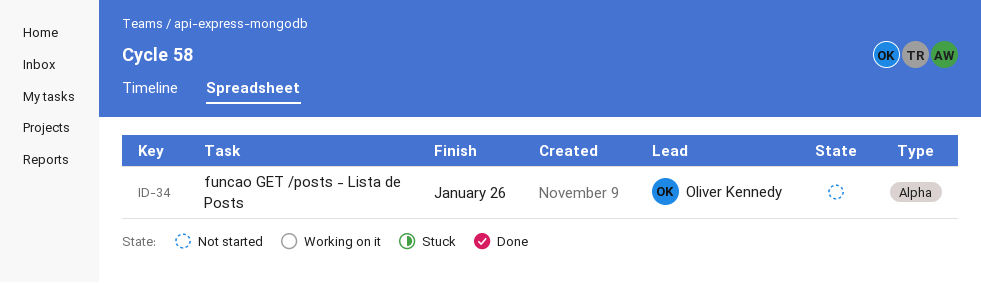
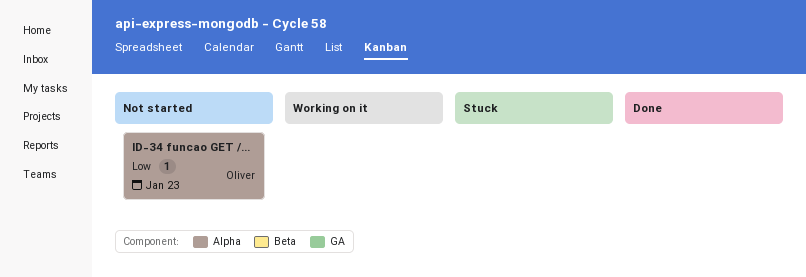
ID-34, due: Jan 26 -> Jan 23

